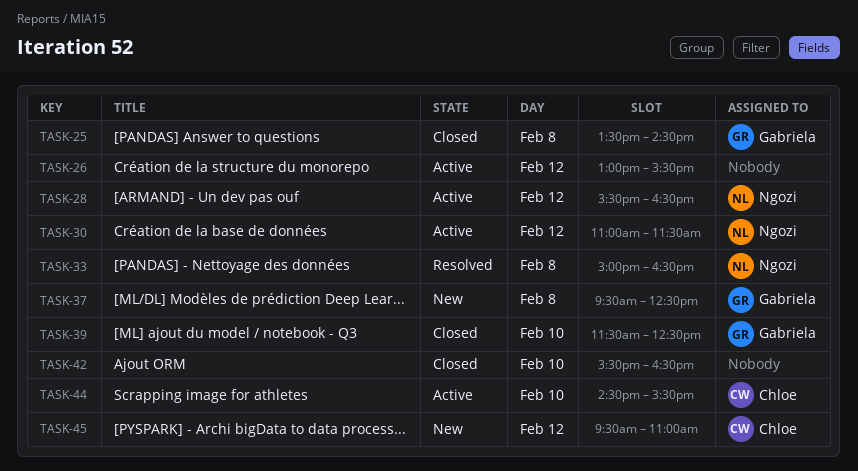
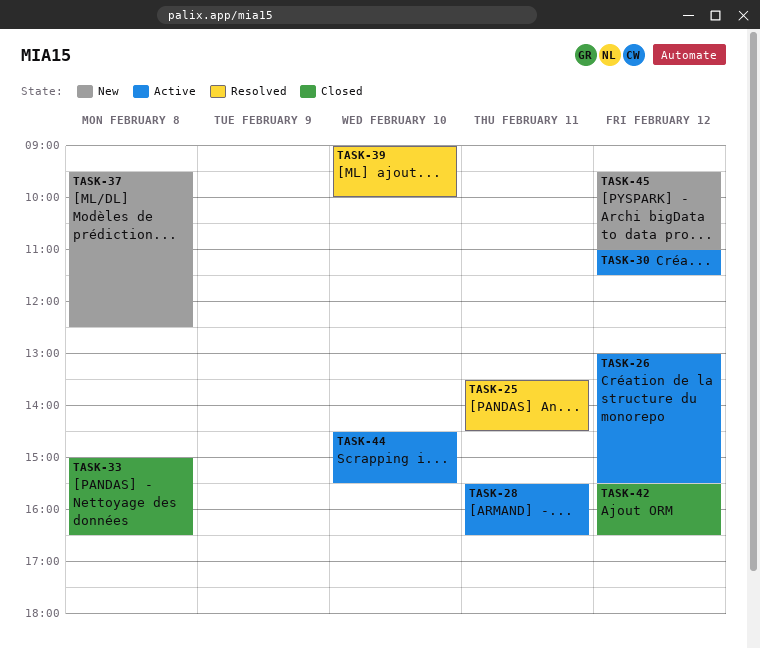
TASK-25, status: Closed -> Resolved
TASK-25, day: Feb 8 -> Feb 11
TASK-28, day: Feb 12 -> Feb 11
TASK-33, status: Resolved -> Closed
TASK-39, status: Closed -> Resolved
TASK-39, begins: 11:30 -> 09:00
TASK-39, ends: 12:30 -> 10:00
TASK-42, day: Feb 10 -> Feb 12

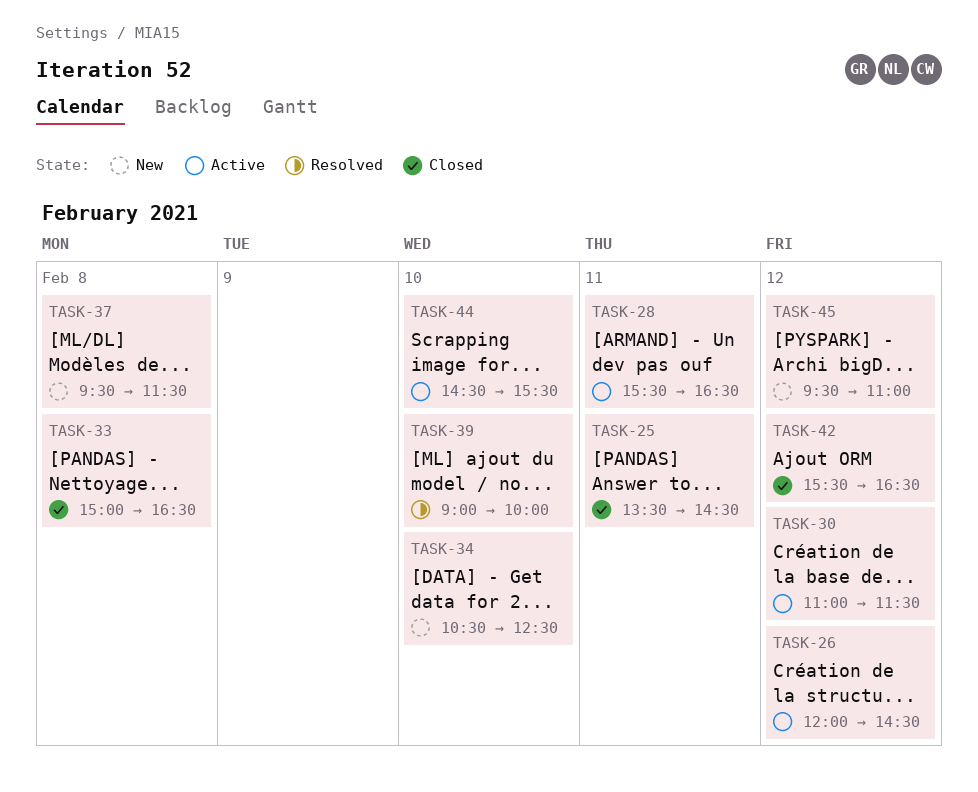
TASK-25, status: Resolved -> Closed
TASK-26, begins: 13:00 -> 12:00
TASK-26, ends: 15:30 -> 14:30
TASK-34: none -> present
TASK-37, ends: 12:30 -> 11:30

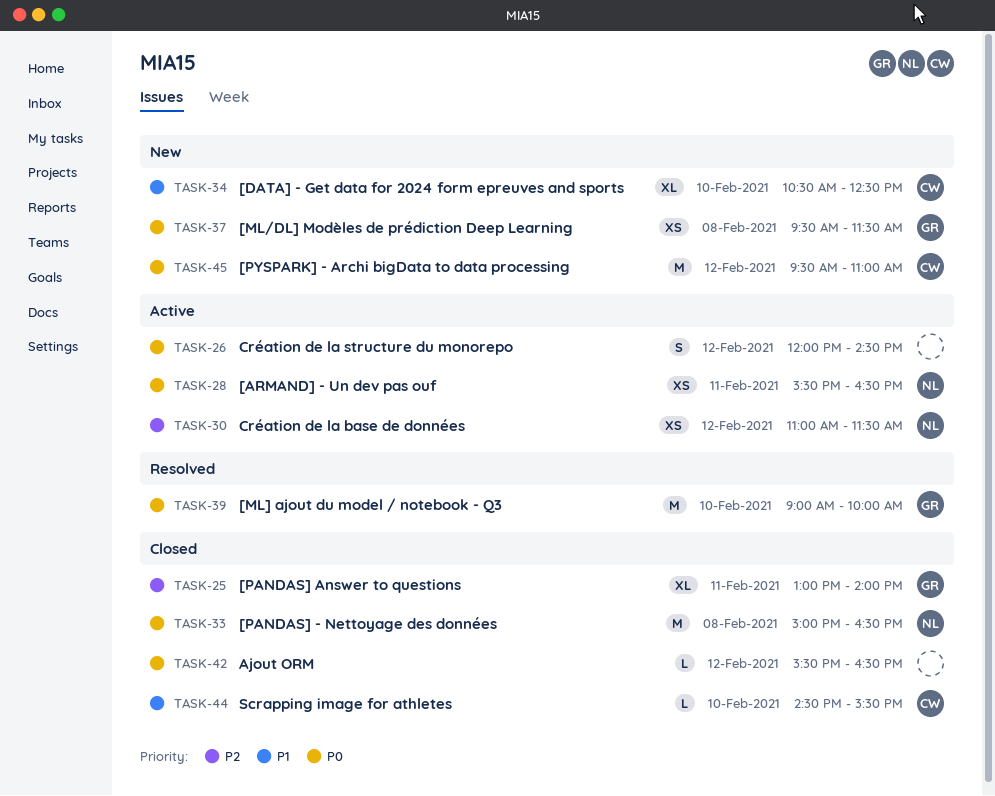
TASK-25, begins: 13:30 -> 13:00
TASK-25, ends: 14:30 -> 14:00
TASK-44, status: Active -> Closed

